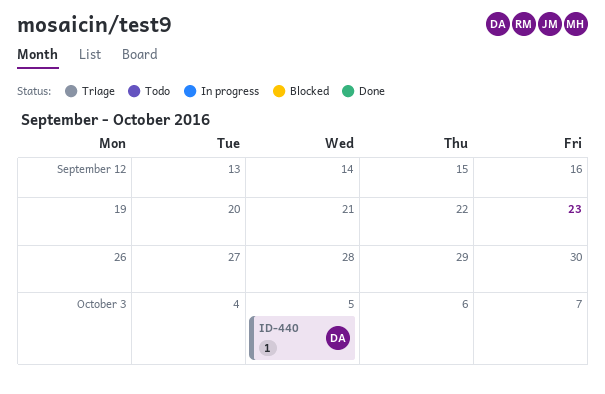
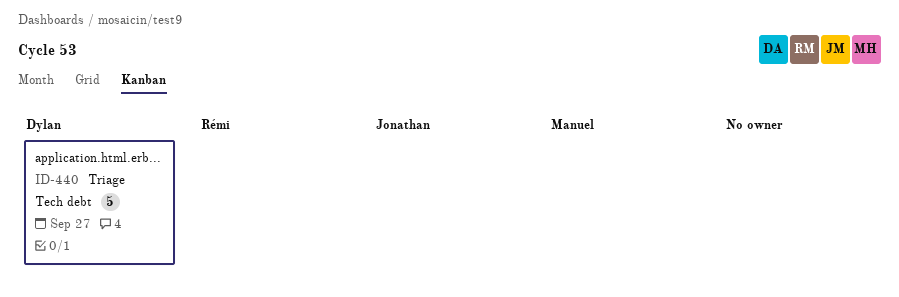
ID-440, estimate: 1 -> 5
ID-440, due: Oct 5 -> Sep 27

